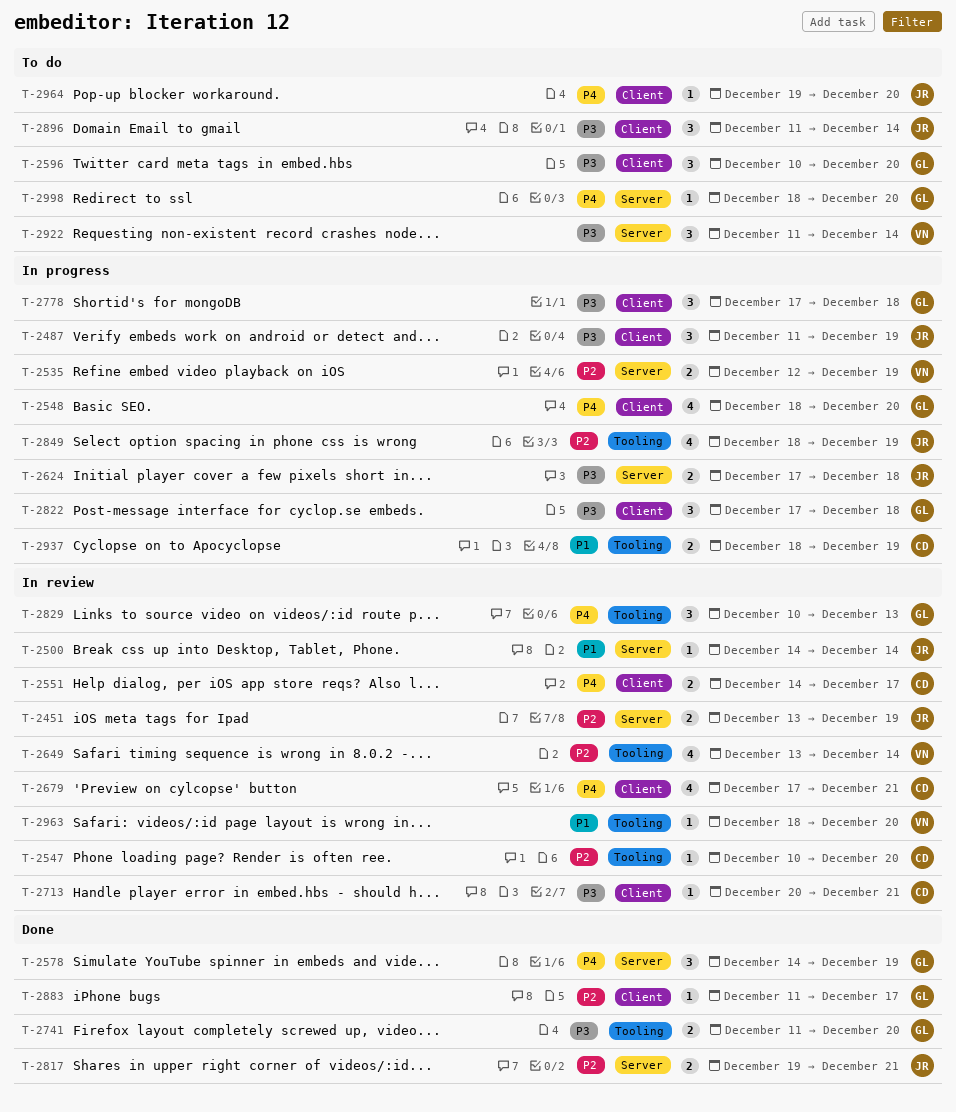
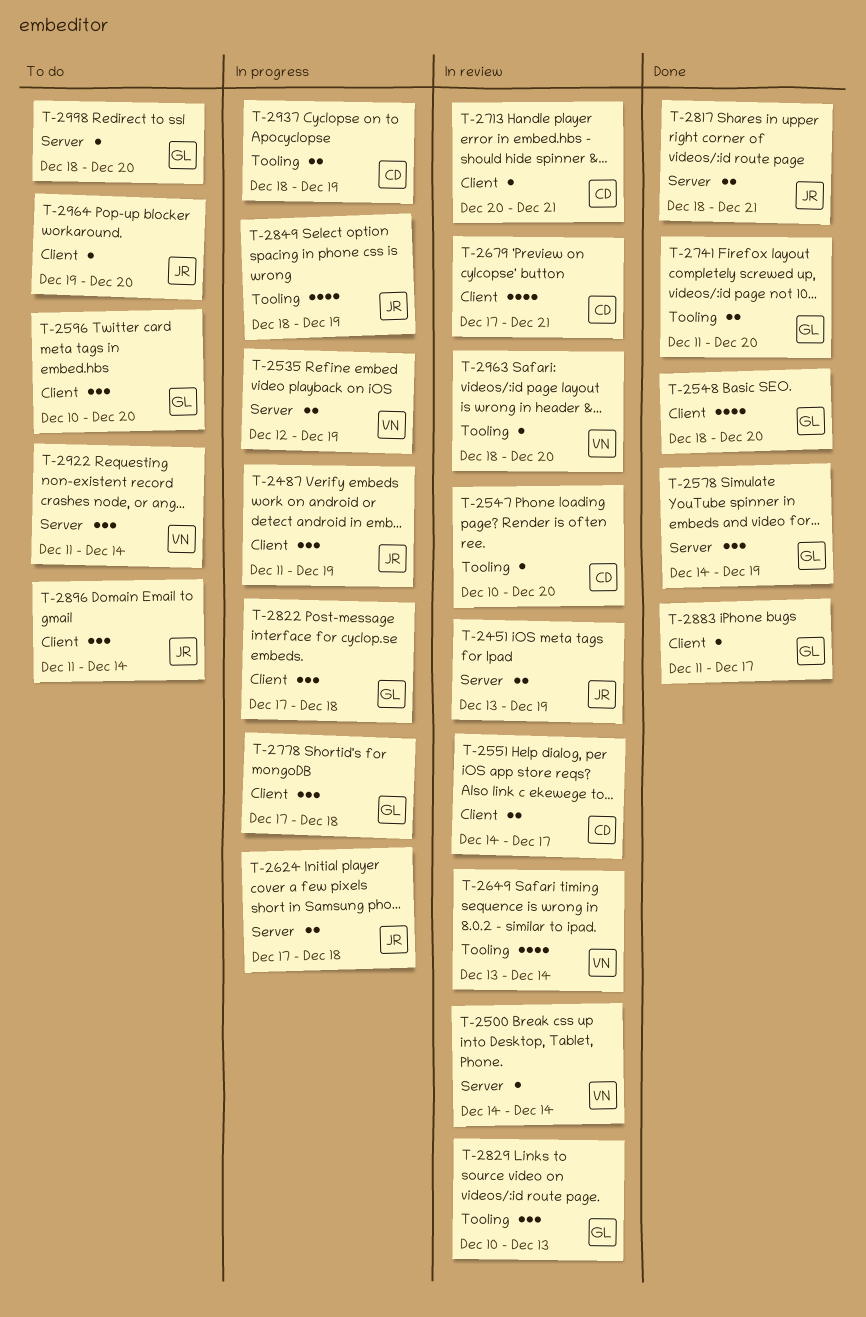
T-2500, owner: JR -> VN
T-2548, status: In progress -> Done
T-2817, start: Dec 19 -> Dec 18

